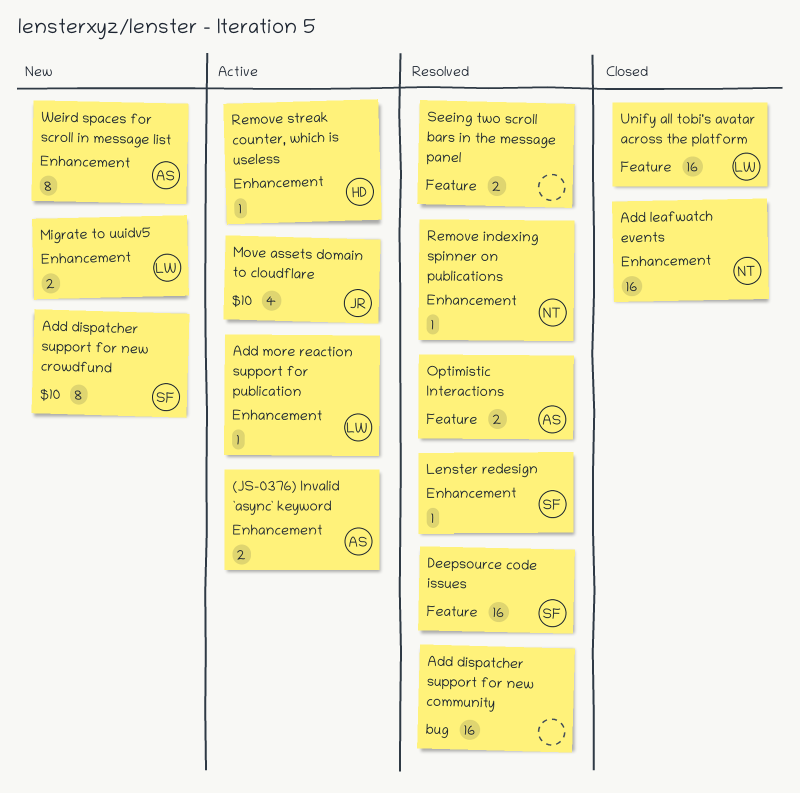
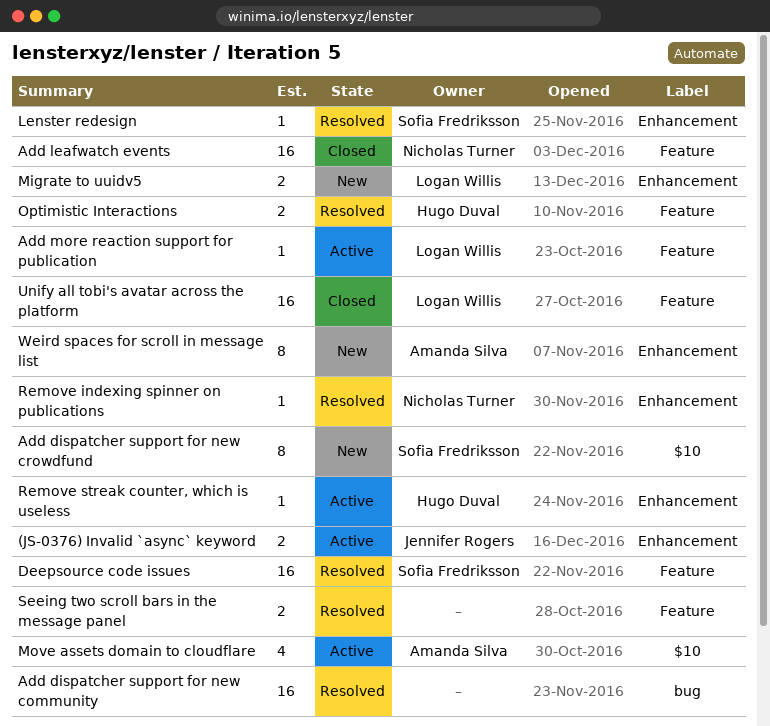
(JS-0376) Invalid `async` keyword, owner: Amanda Silva -> Jennifer Rogers
Add leafwatch events, label: Enhancement -> Feature
Add more reaction support for publication, label: Enhancement -> Feature
Move assets domain to cloudflare, owner: Jennifer Rogers -> Amanda Silva
Optimistic Interactions, owner: Amanda Silva -> Hugo Duval

